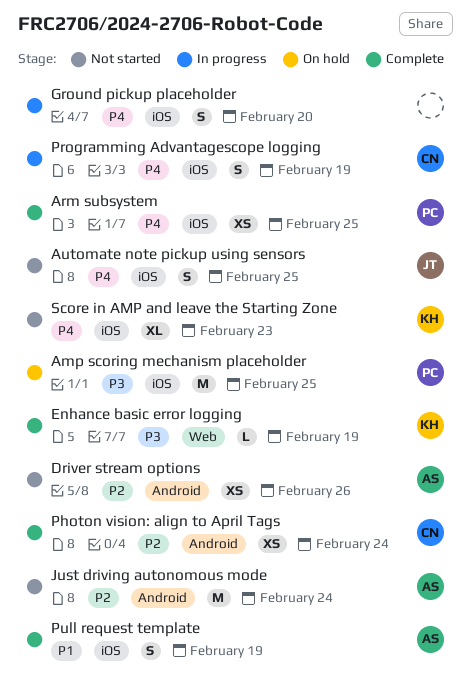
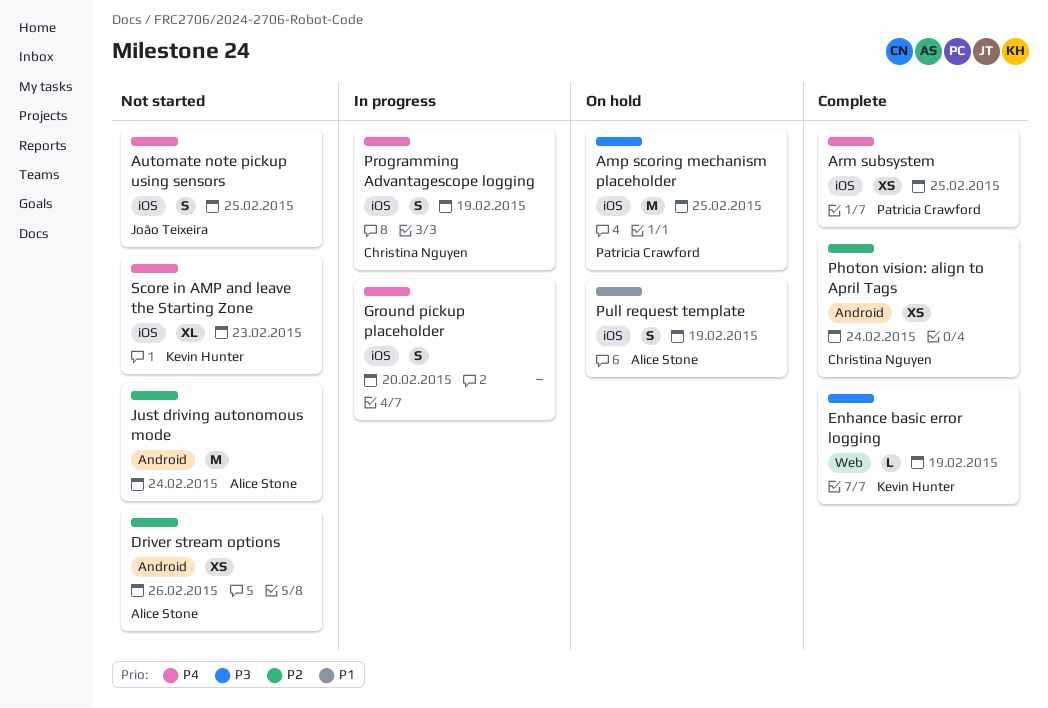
Pull request template, status: Complete -> On hold

